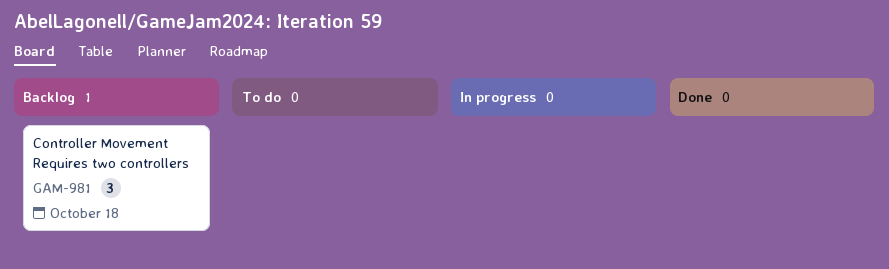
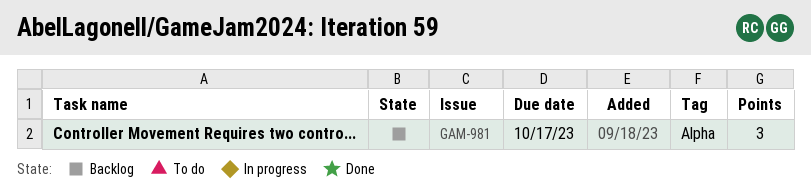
GAM-981, due: Oct 18 -> Oct 17

